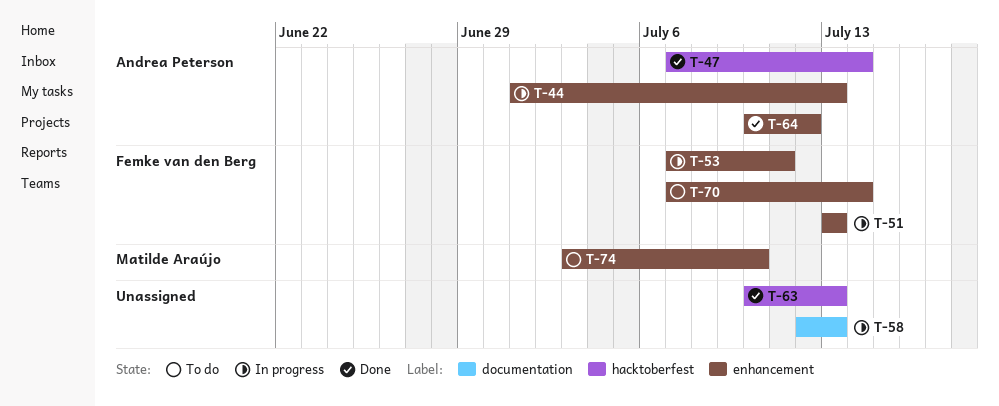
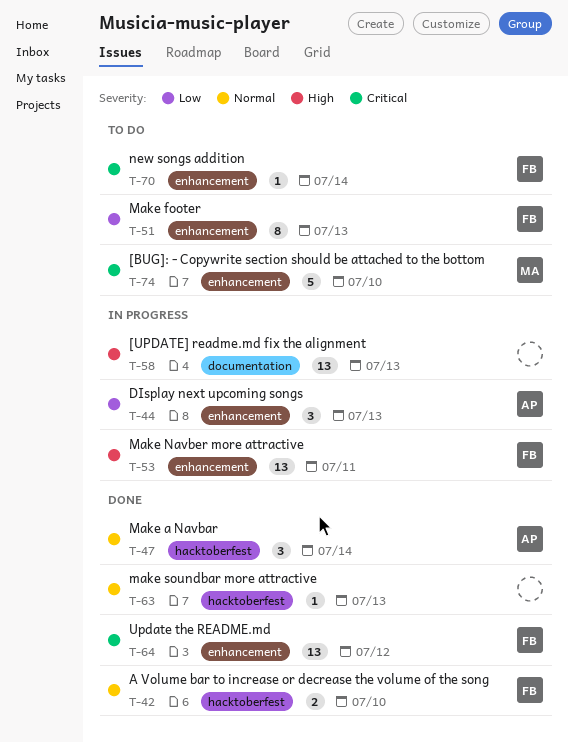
T-42: none -> present
T-51, status: In progress -> To do
T-64, owner: Andrea Peterson -> Femke van den Berg

